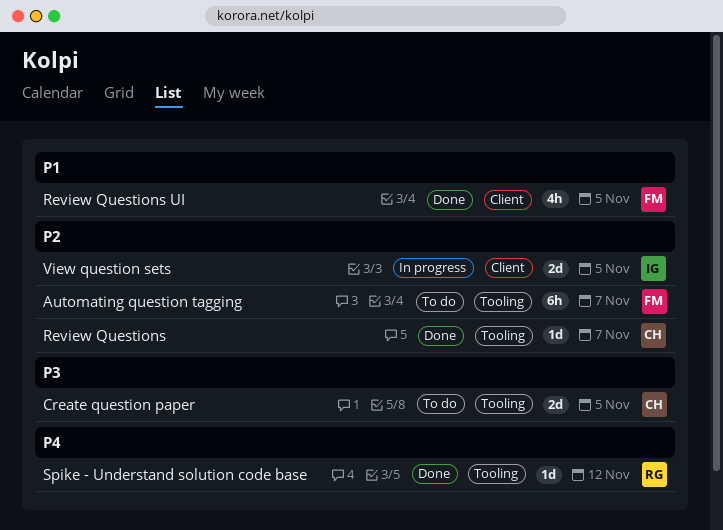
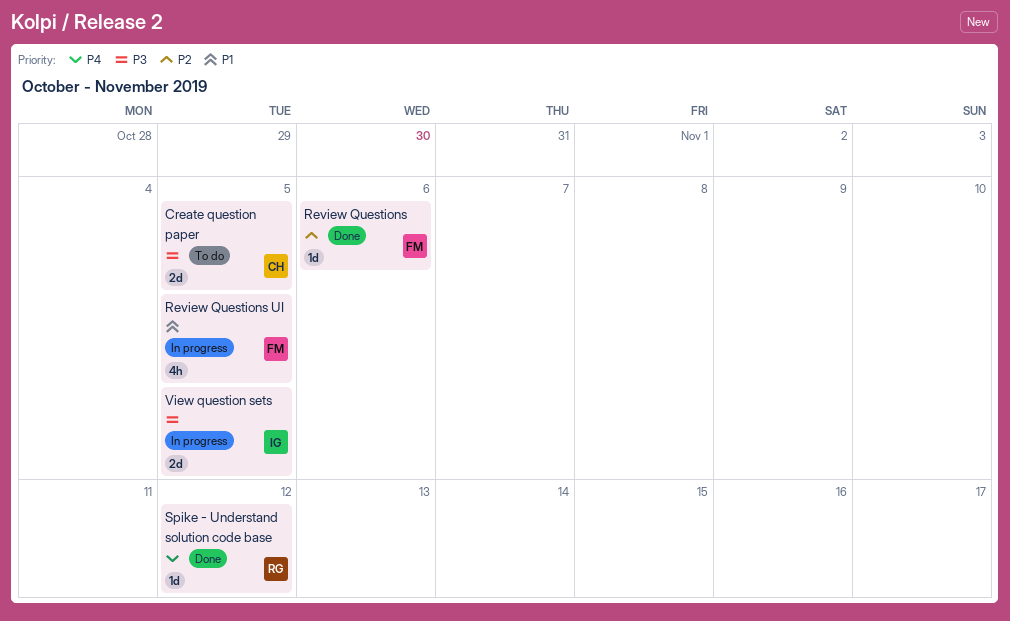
Automating question tagging: present -> none
Review Questions, owner: CH -> FM
Review Questions, due: Nov 7 -> Nov 6
Review Questions UI, status: Done -> In progress
View question sets, priority: P2 -> P3

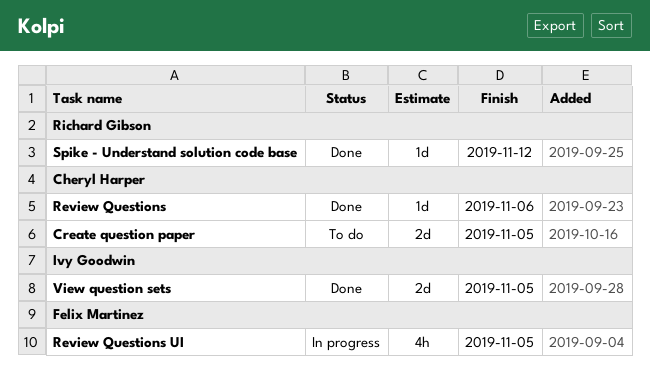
Review Questions, owner: Felix Martinez -> Cheryl Harper
View question sets, status: In progress -> Done

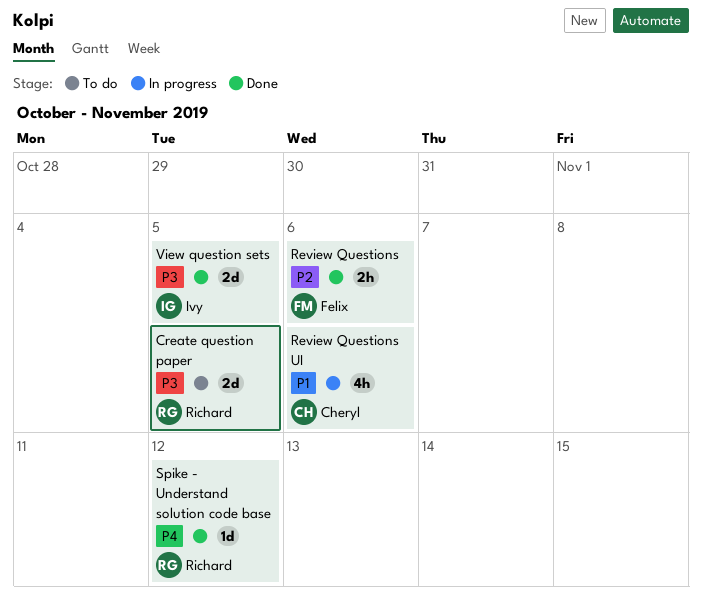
Create question paper, owner: Cheryl Harper -> Richard Gibson
Review Questions, owner: Cheryl Harper -> Felix Martinez
Review Questions, estimate: 1d -> 2h
Review Questions UI, owner: Felix Martinez -> Cheryl Harper
Review Questions UI, due: Nov 5 -> Nov 6

